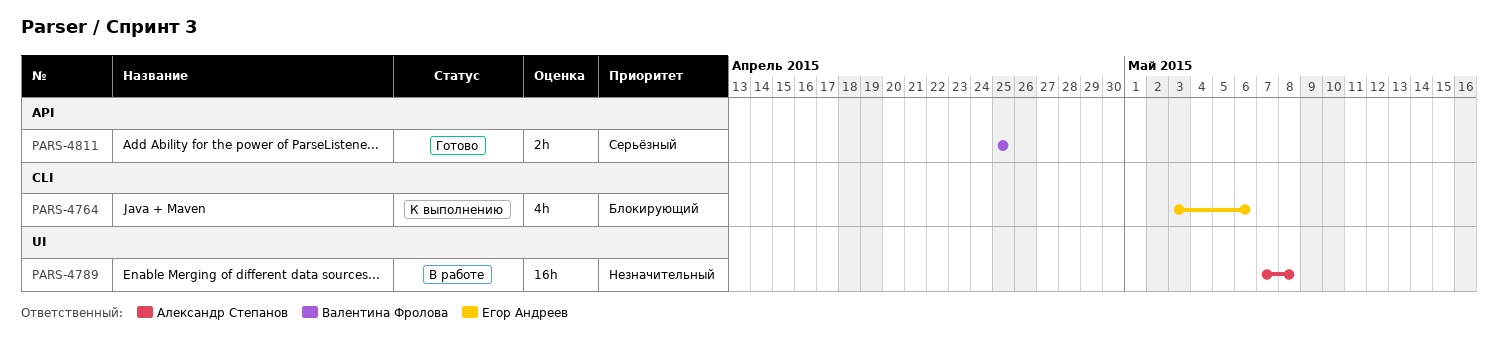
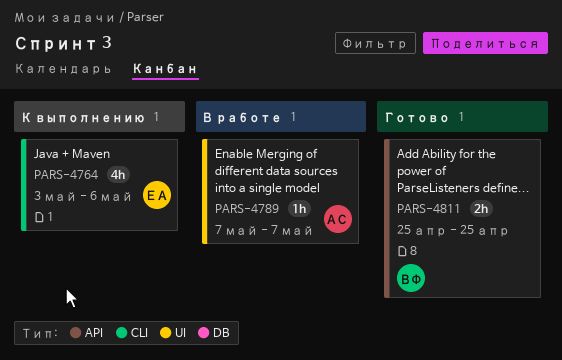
PARS-4789, estimate: 16h -> 1h
PARS-4789, due: May 8 -> May 7

